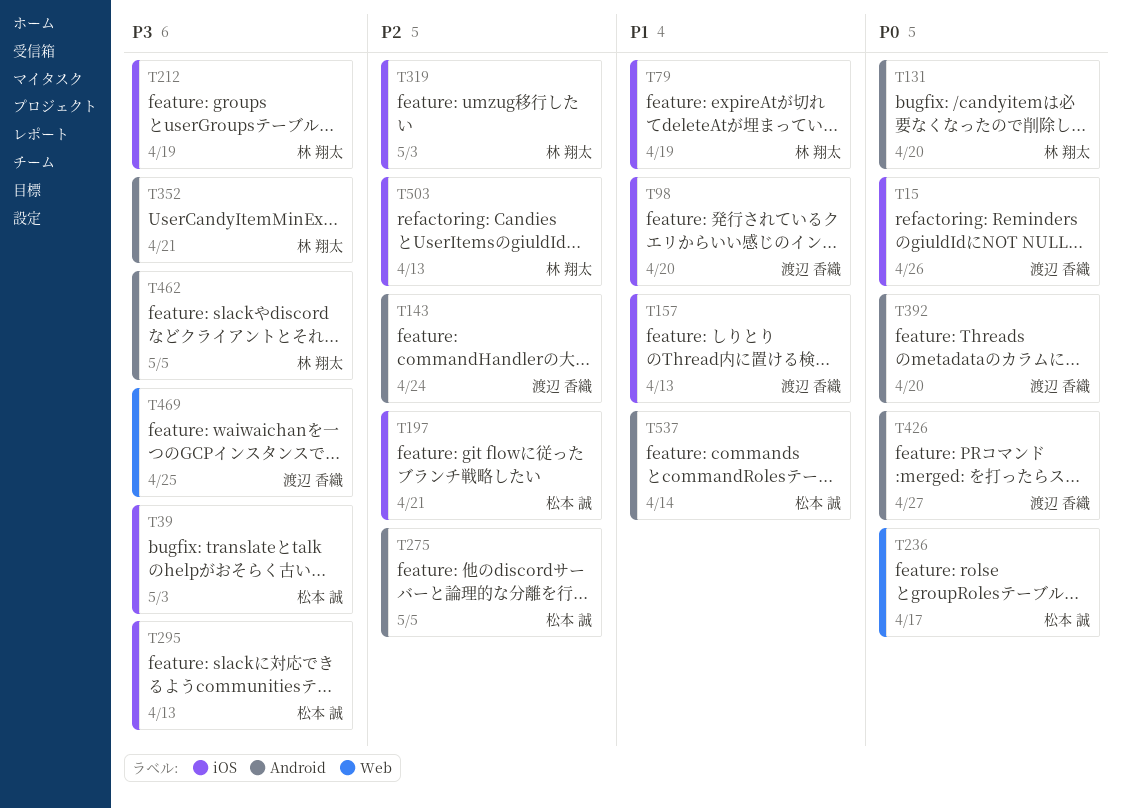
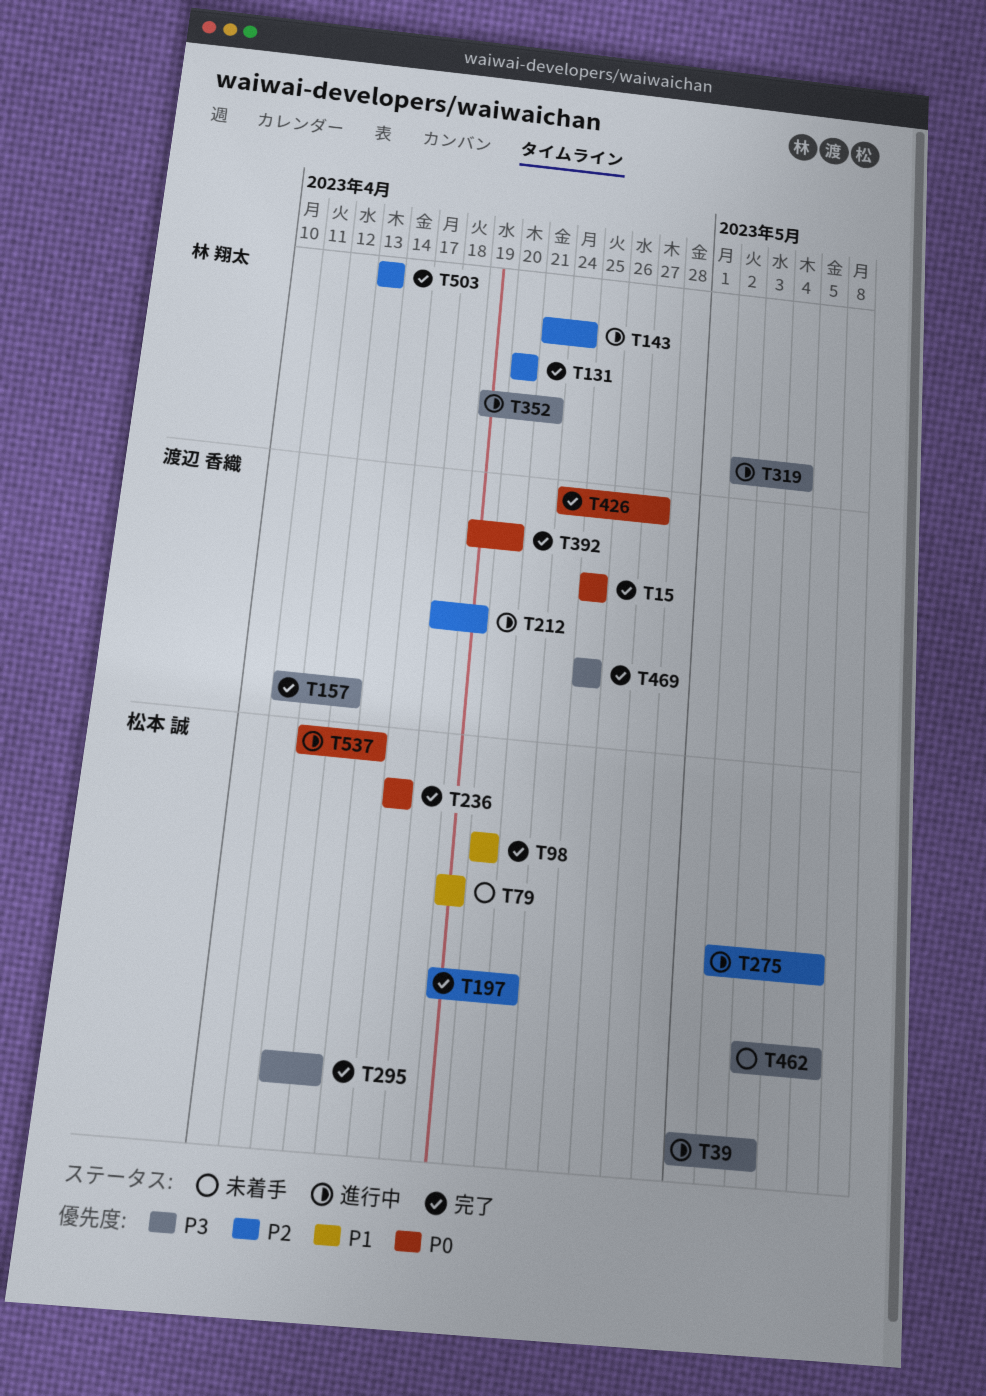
T15, due: Apr 26 -> Apr 25
T79, owner: 林 翔太 -> 松本 誠
T98, owner: 渡辺 香織 -> 松本 誠
T131, priority: P0 -> P2
T143, owner: 渡辺 香織 -> 林 翔太
T157, priority: P1 -> P3
T212, owner: 林 翔太 -> 渡辺 香織
T212, priority: P3 -> P2
T319, priority: P2 -> P3
T319, due: May 3 -> May 4
T462, owner: 林 翔太 -> 松本 誠
T537, priority: P1 -> P0

